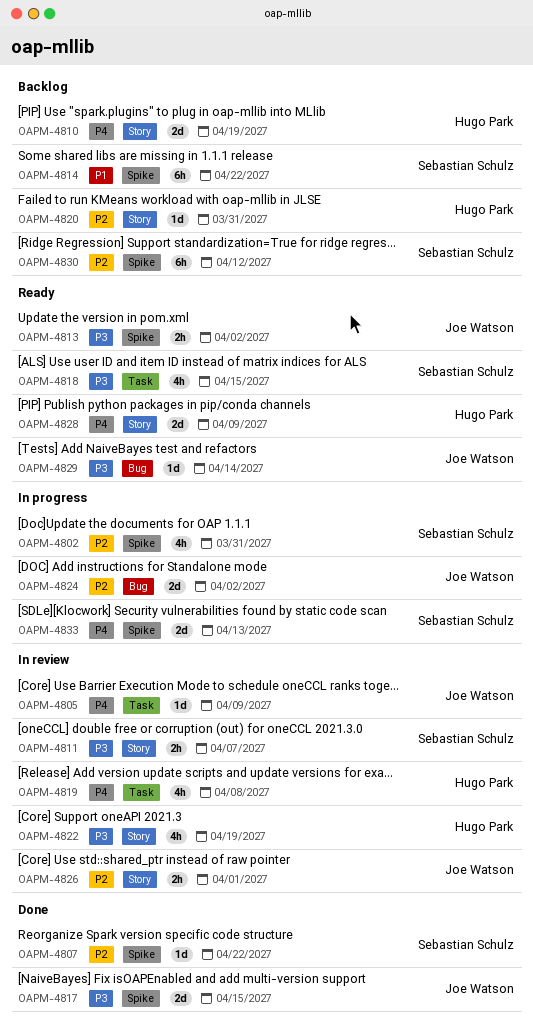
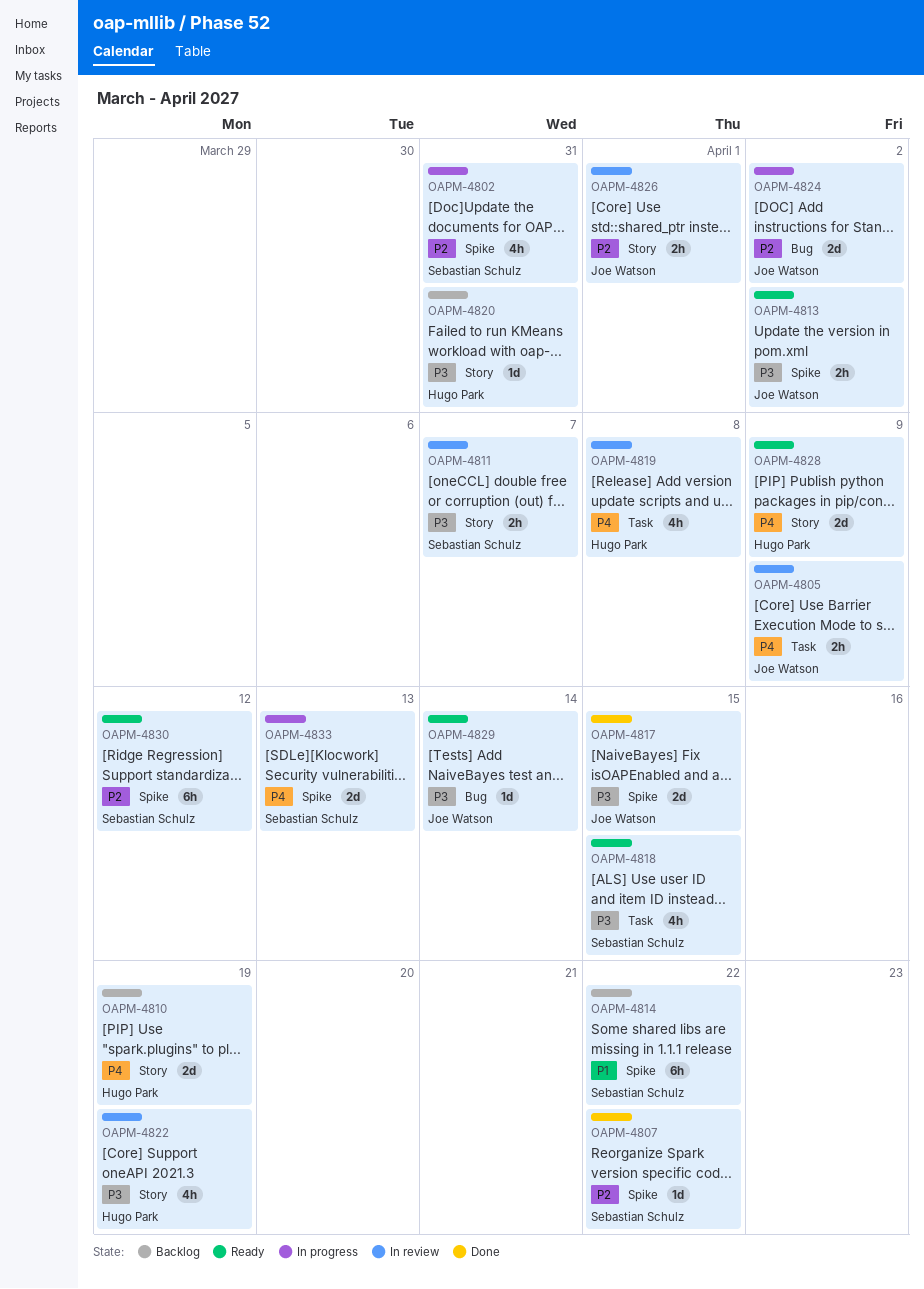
OAPM-4805, estimate: 1d -> 2h
OAPM-4820, priority: P2 -> P3
OAPM-4830, status: Backlog -> Ready

